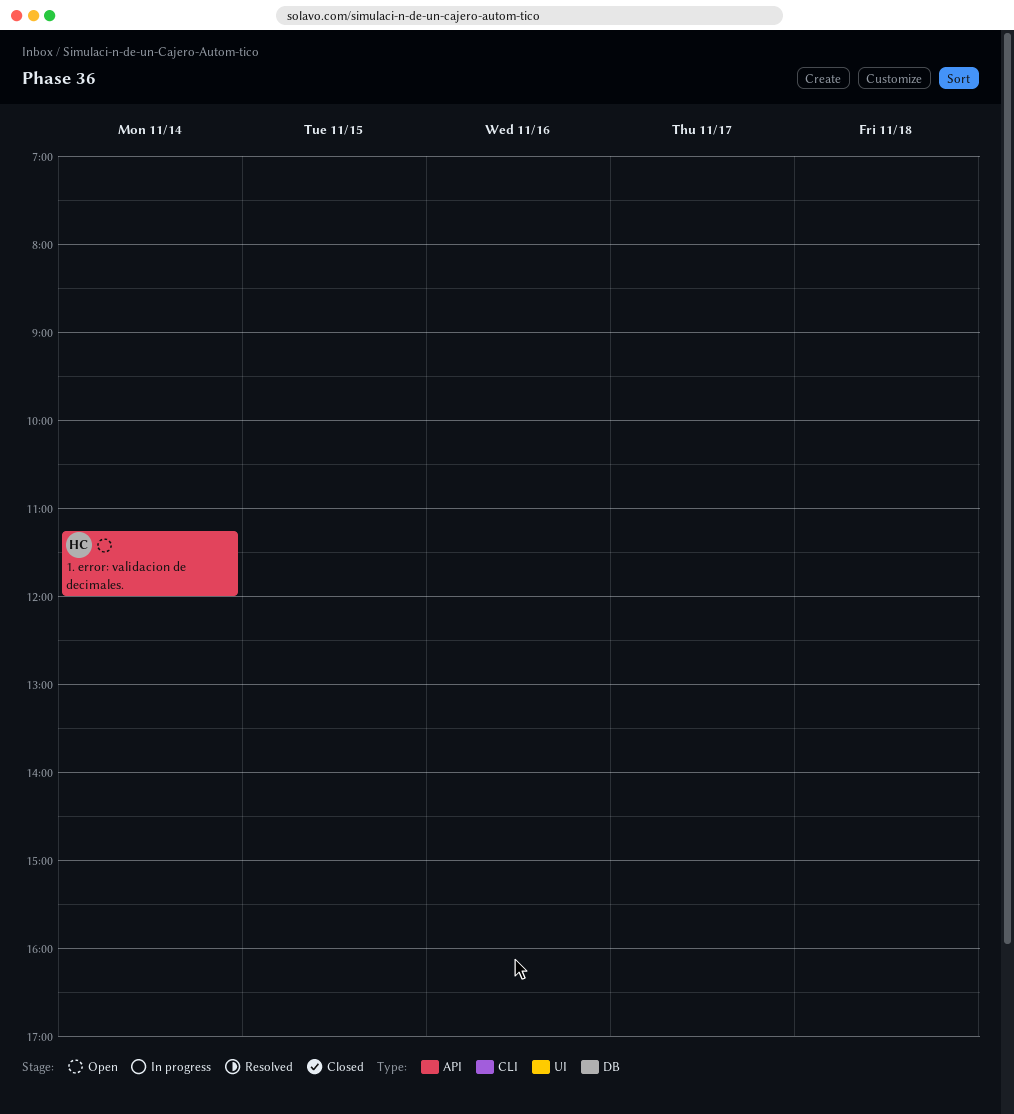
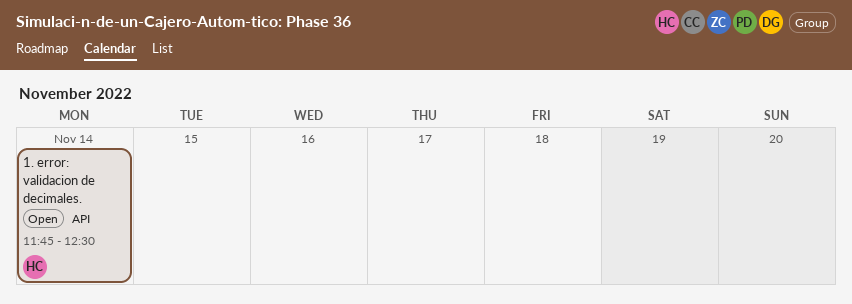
1. error: validacion de decimales., begins: 11:15 -> 11:45
1. error: validacion de decimales., ends: 12:00 -> 12:30

